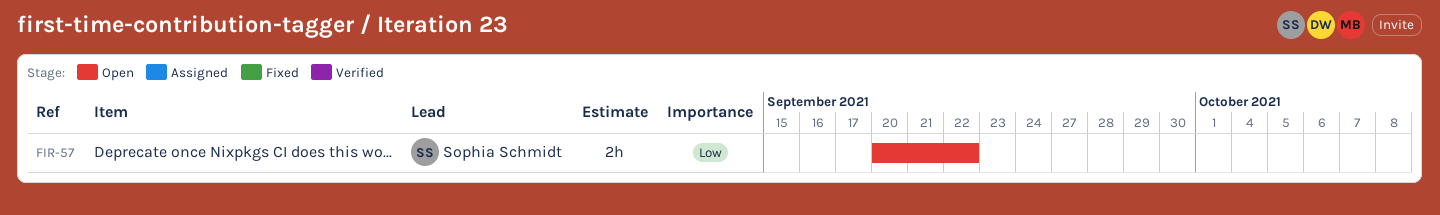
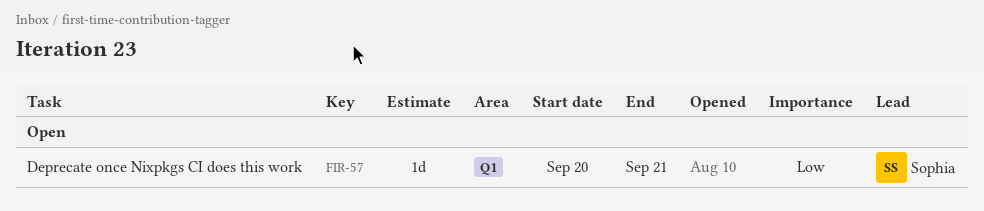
FIR-57, estimate: 2h -> 1d
FIR-57, due: Sep 22 -> Sep 21

